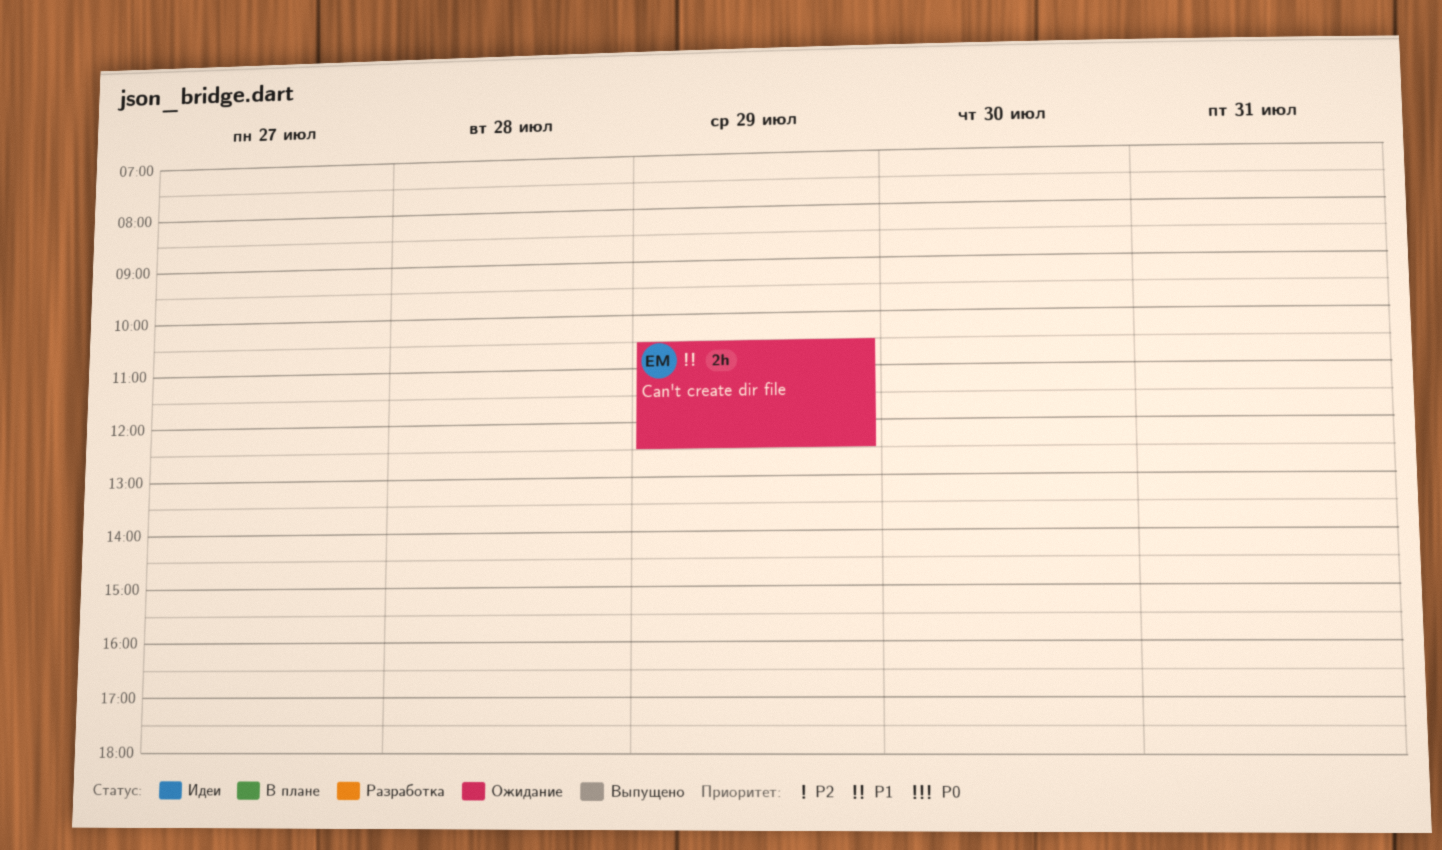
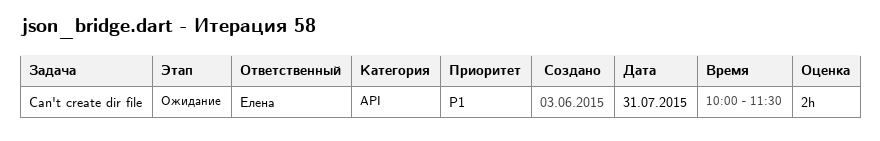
Can't create dir file, day: Jul 29 -> Jul 31
Can't create dir file, begins: 10:30 -> 10:00
Can't create dir file, ends: 12:30 -> 11:30

